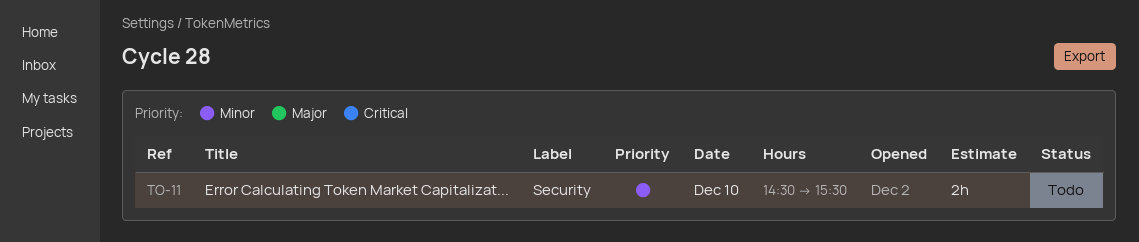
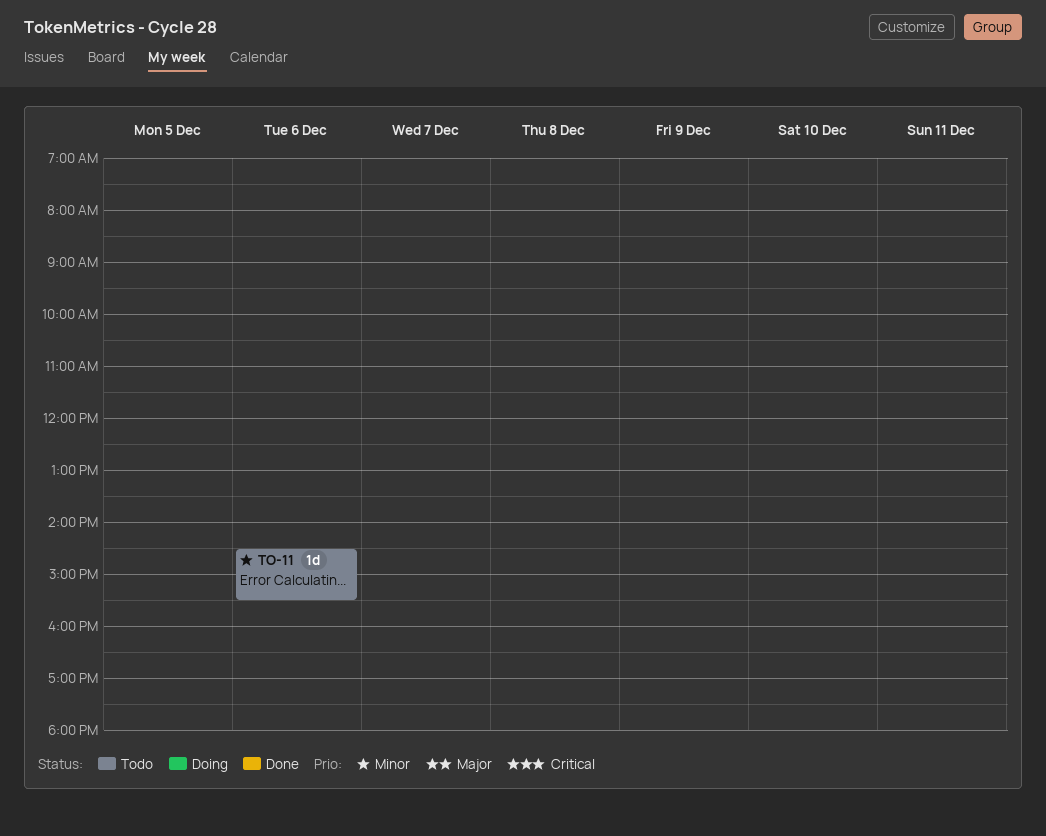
TO-11, estimate: 2h -> 1d
TO-11, day: Dec 10 -> Dec 6

